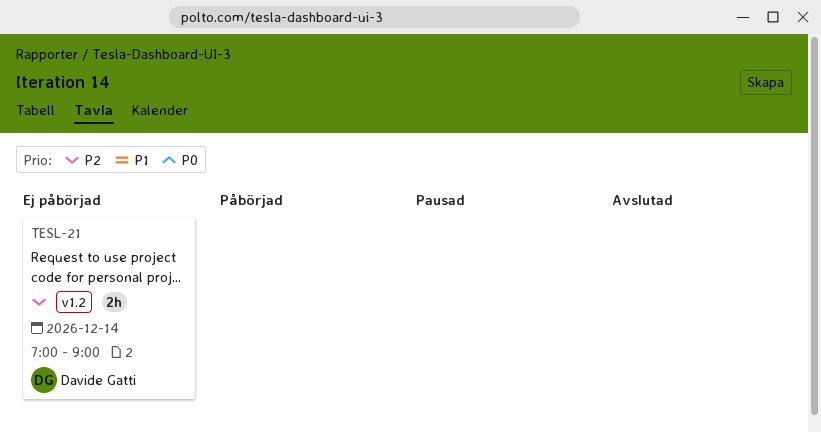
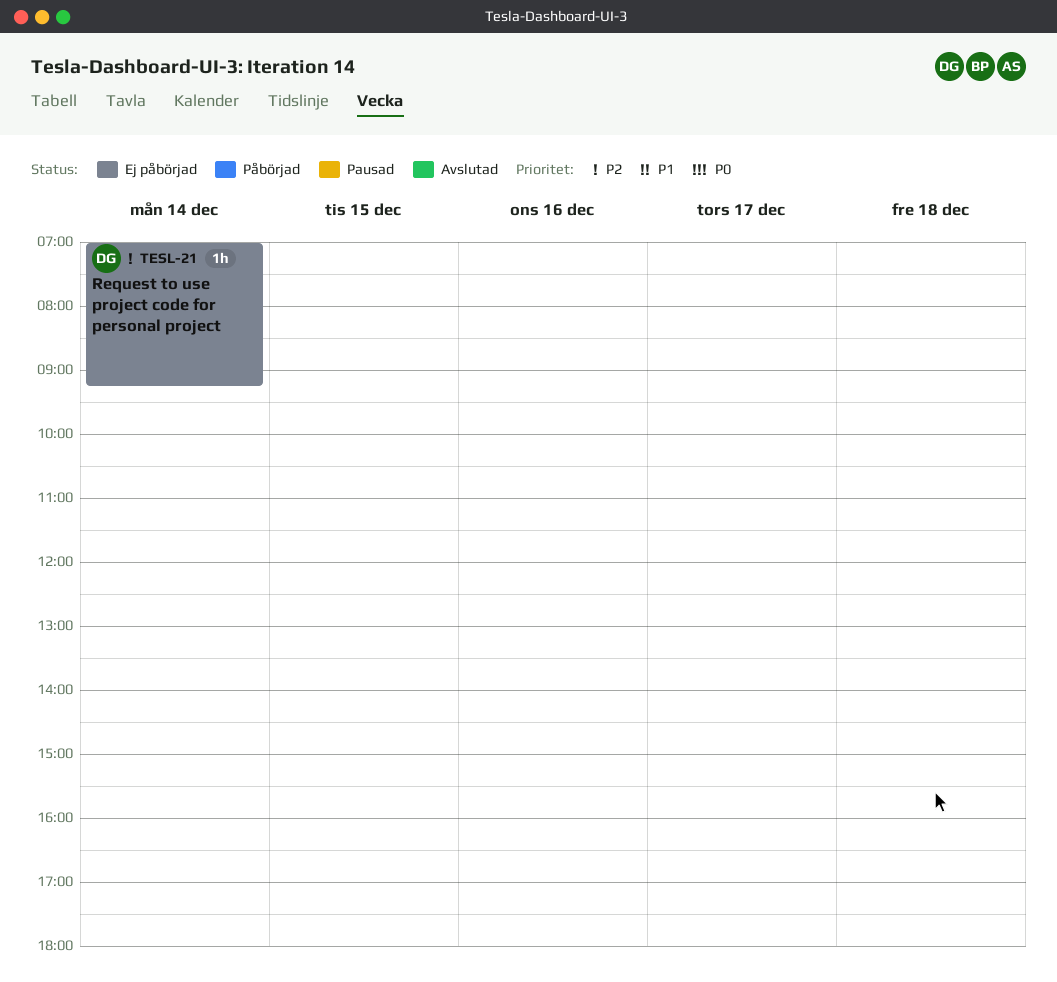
TESL-21, estimate: 2h -> 1h
TESL-21, ends: 09:00 -> 09:15

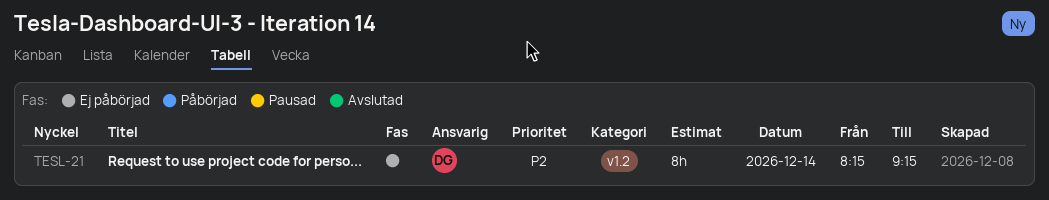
TESL-21, estimate: 1h -> 8h
TESL-21, begins: 07:00 -> 08:15

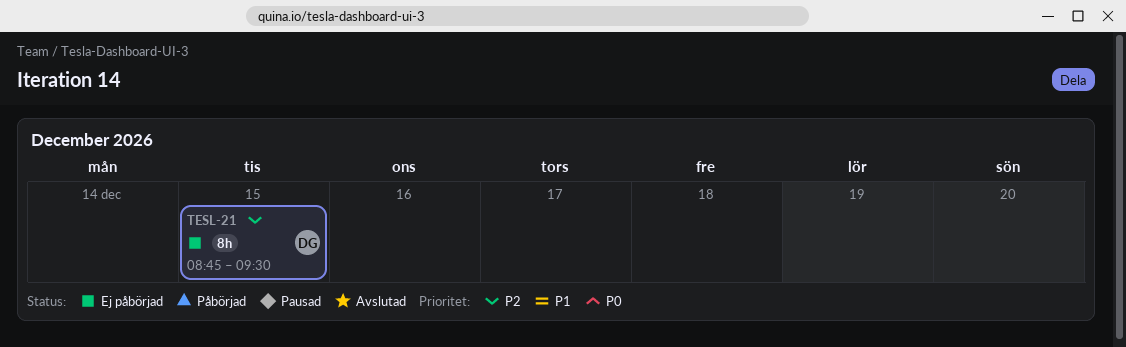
TESL-21, day: Dec 14 -> Dec 15
TESL-21, begins: 08:15 -> 08:45
TESL-21, ends: 09:15 -> 09:30

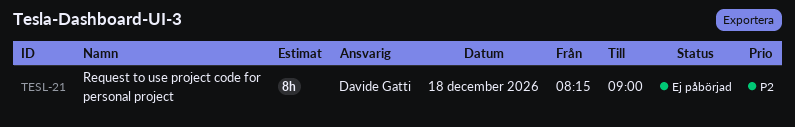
TESL-21, day: Dec 15 -> Dec 18
TESL-21, begins: 08:45 -> 08:15
TESL-21, ends: 09:30 -> 09:00

